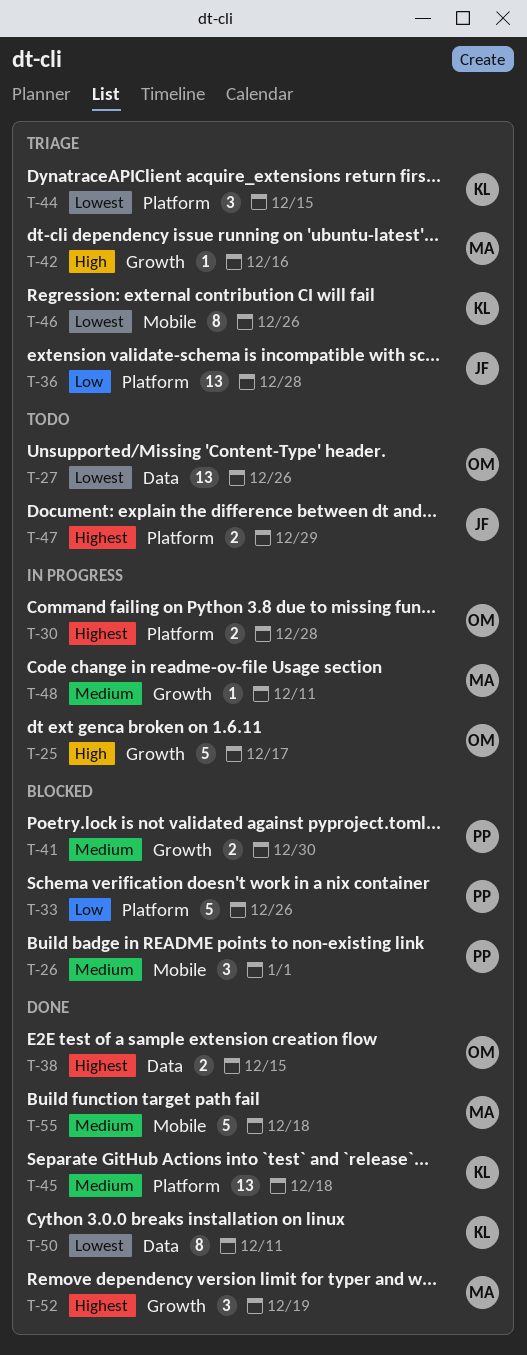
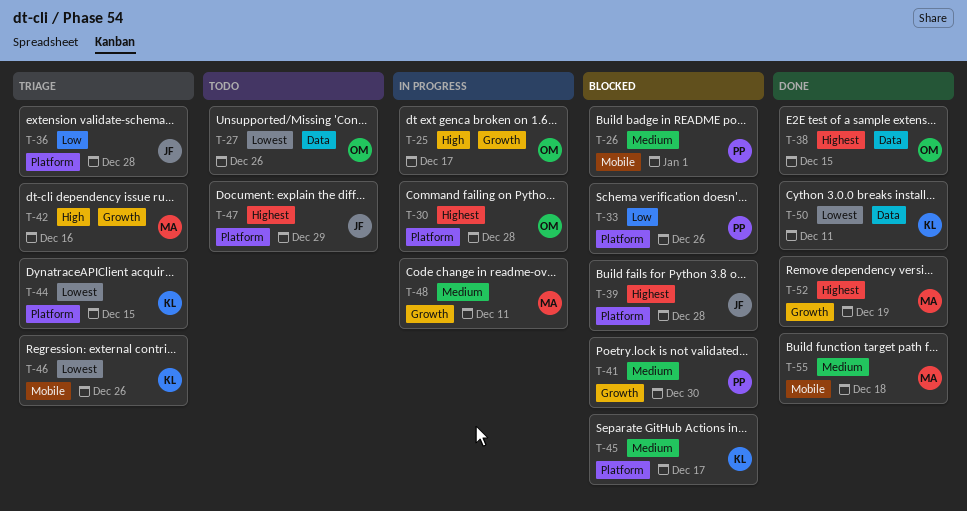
T-39: none -> present
T-45, status: Done -> Blocked
T-45, due: Dec 18 -> Dec 17

